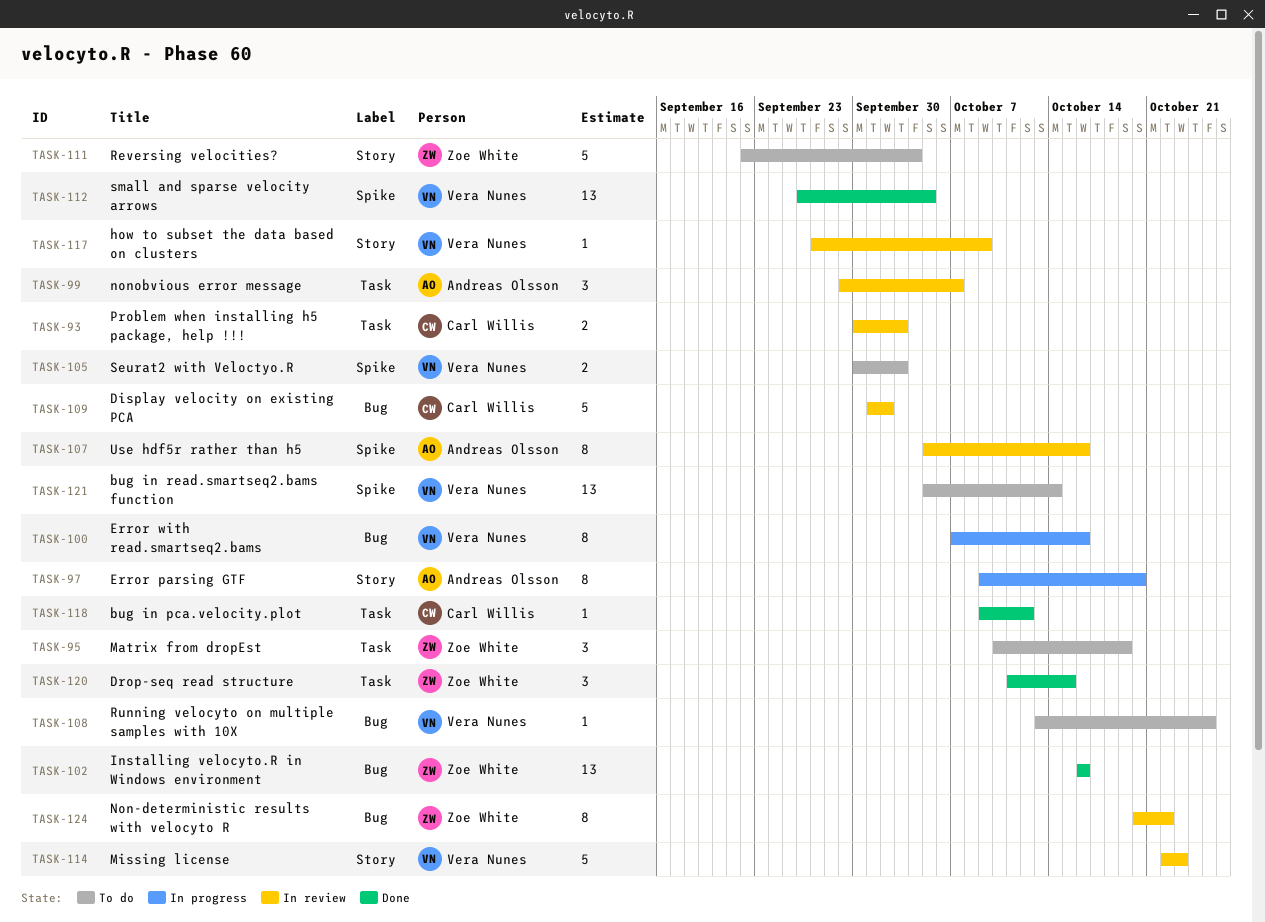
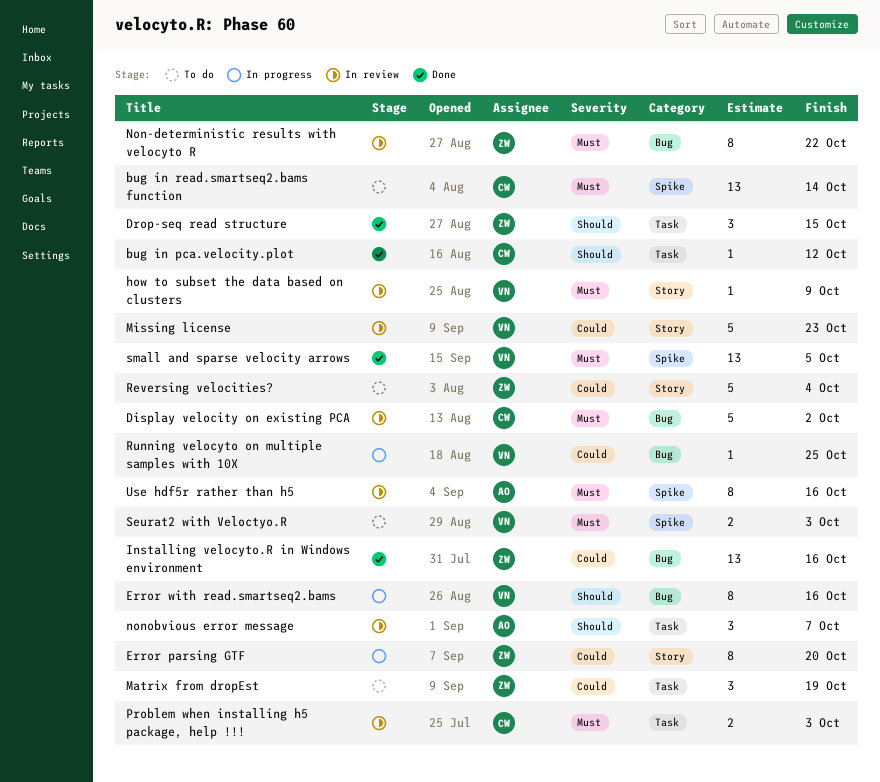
bug in read.smartseq2.bams function, owner: Vera Nunes -> Carl Willis
Error parsing GTF, owner: Andreas Olsson -> Zoe White
Running velocyto on multiple samples with 10X, status: To do -> In progress

